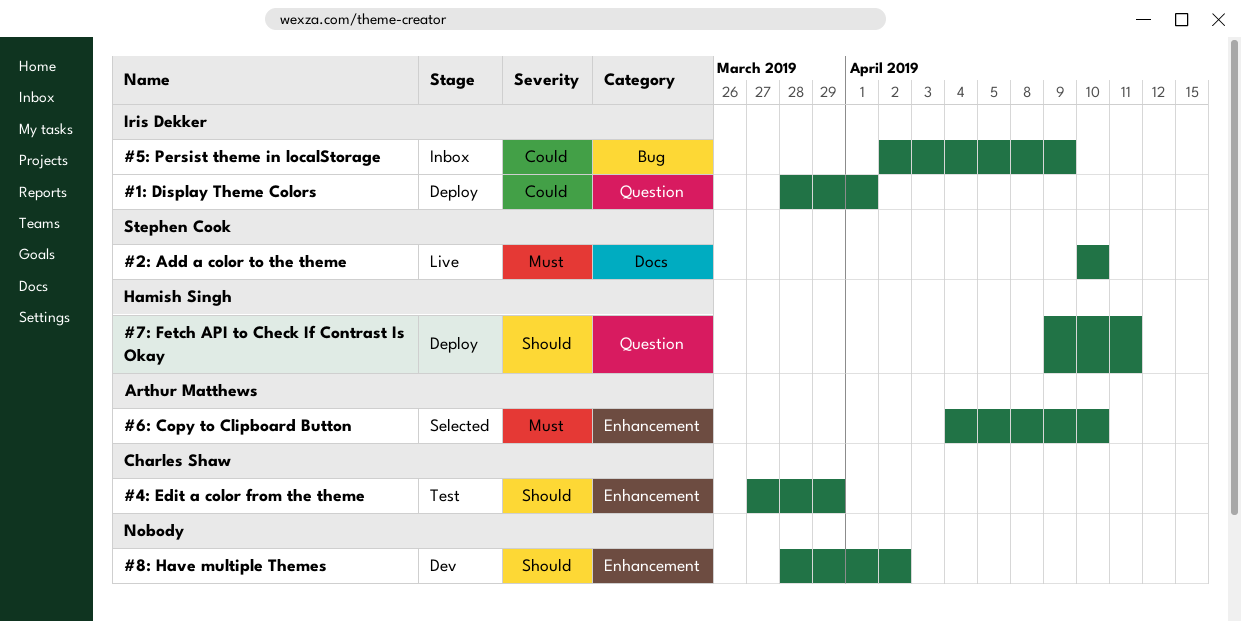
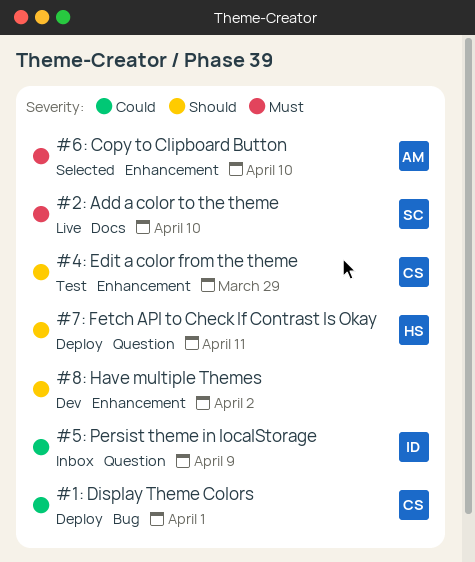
#1: Display Theme Colors, owner: Iris Dekker -> Charles Shaw
#1: Display Theme Colors, label: Question -> Bug
#5: Persist theme in localStorage, label: Bug -> Question

